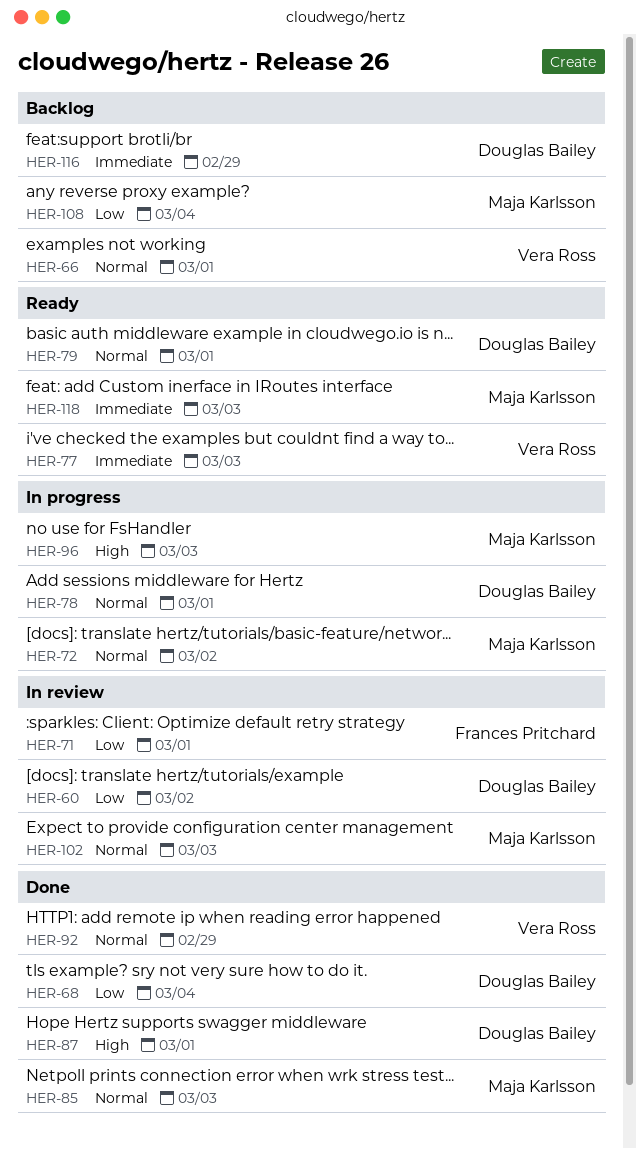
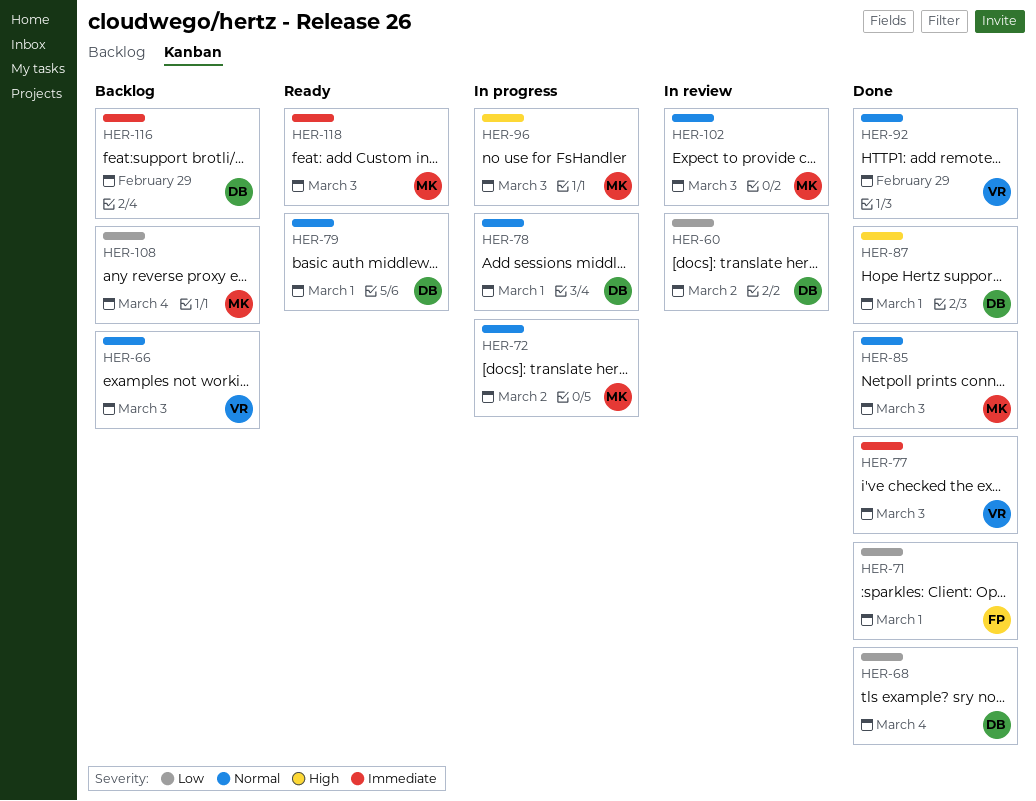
HER-66, due: Mar 1 -> Mar 3
HER-71, status: In review -> Done
HER-77, status: Ready -> Done

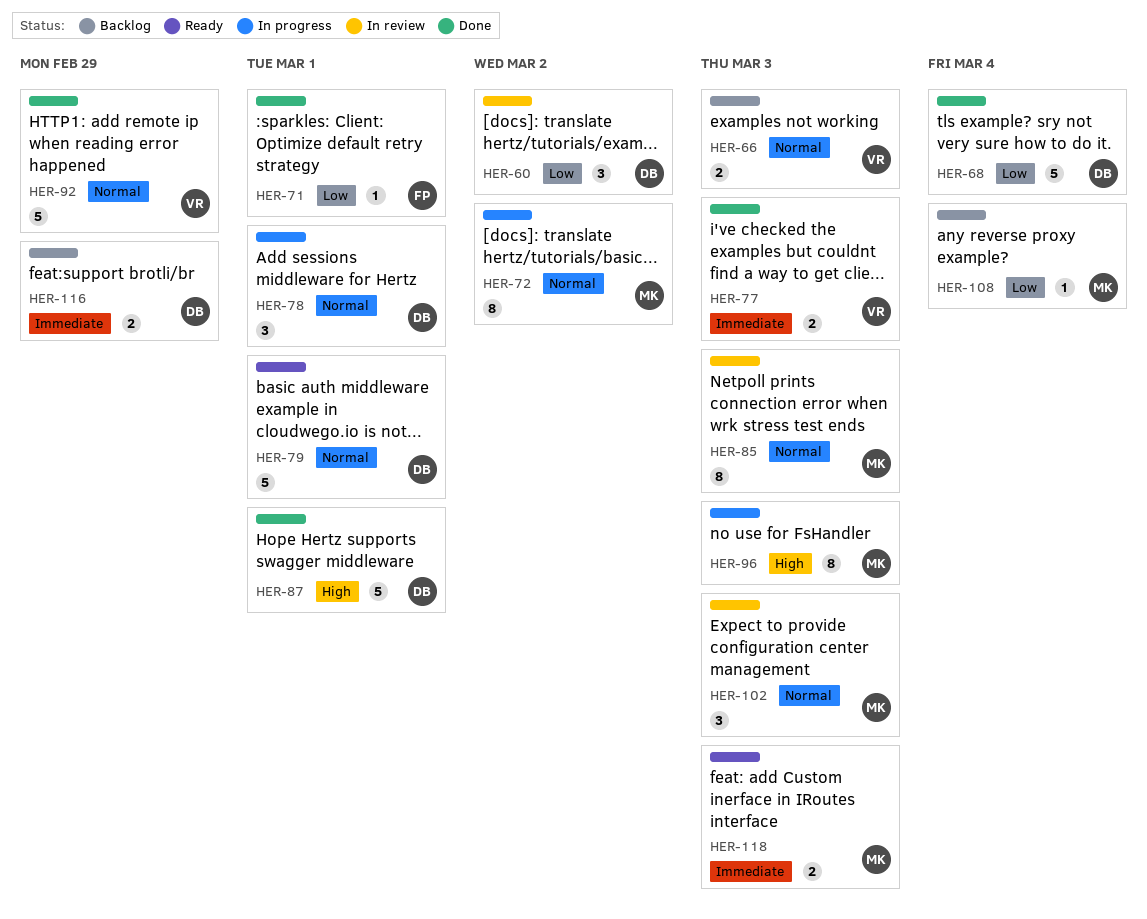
HER-85, status: Done -> In review

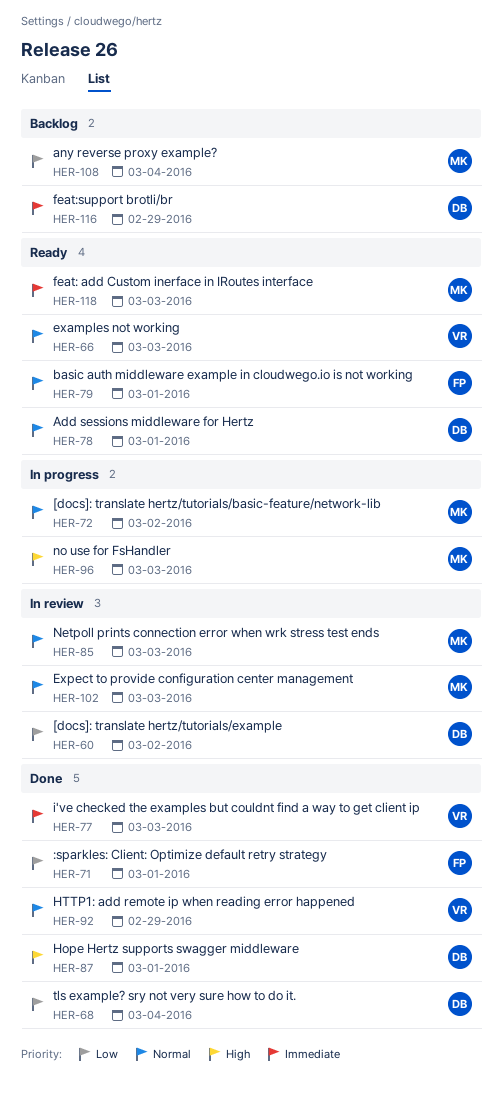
HER-66, status: Backlog -> Ready
HER-78, status: In progress -> Ready
HER-79, owner: DB -> FP

